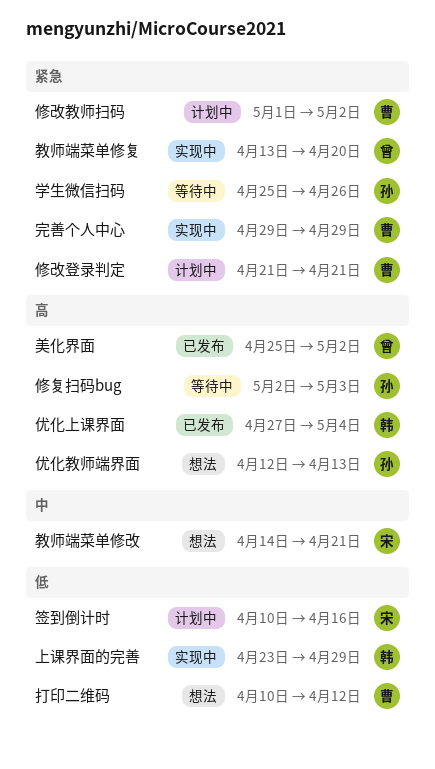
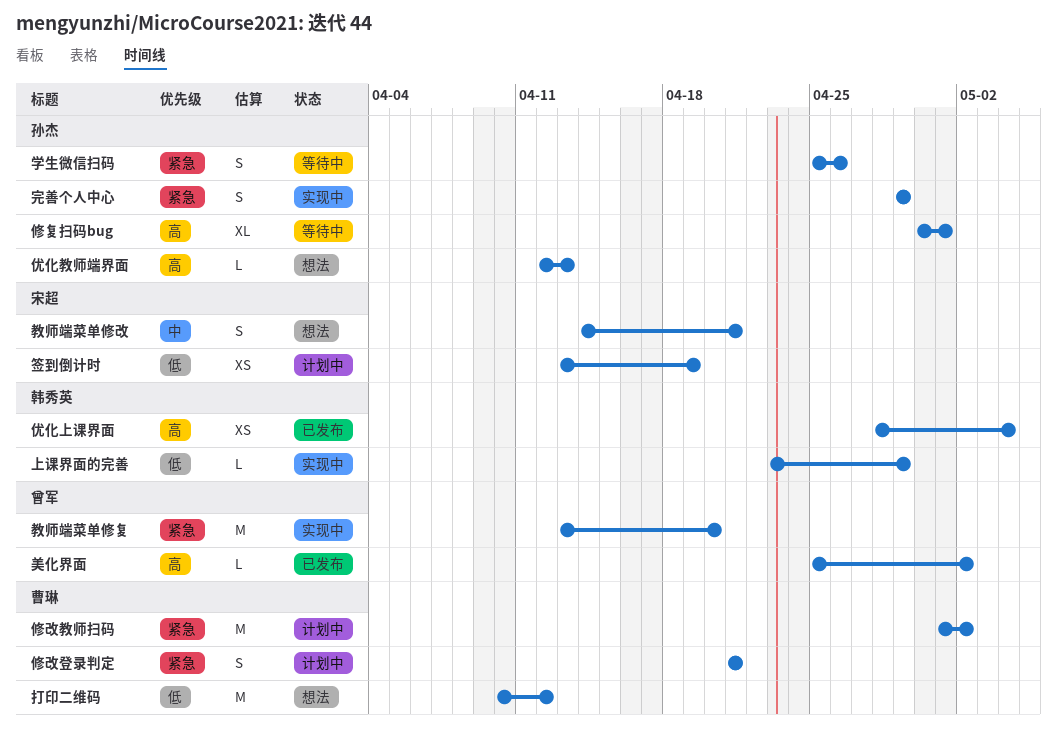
优化上课界面, start: Apr 27 -> Apr 28
修复扫码bug, start: May 2 -> Apr 30
修复扫码bug, due: May 3 -> May 1
完善个人中心, owner: 曹琳 -> 孙杰
签到倒计时, start: Apr 10 -> Apr 13
签到倒计时, due: Apr 16 -> Apr 19

